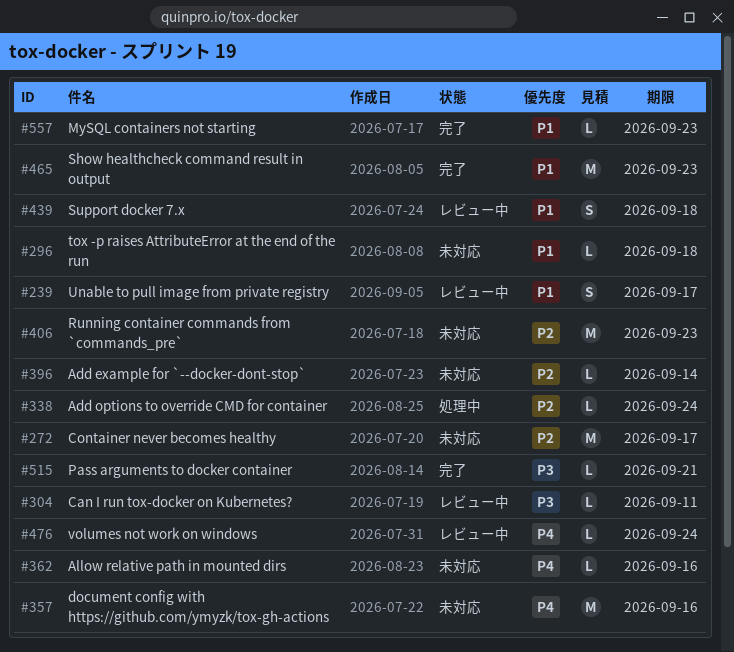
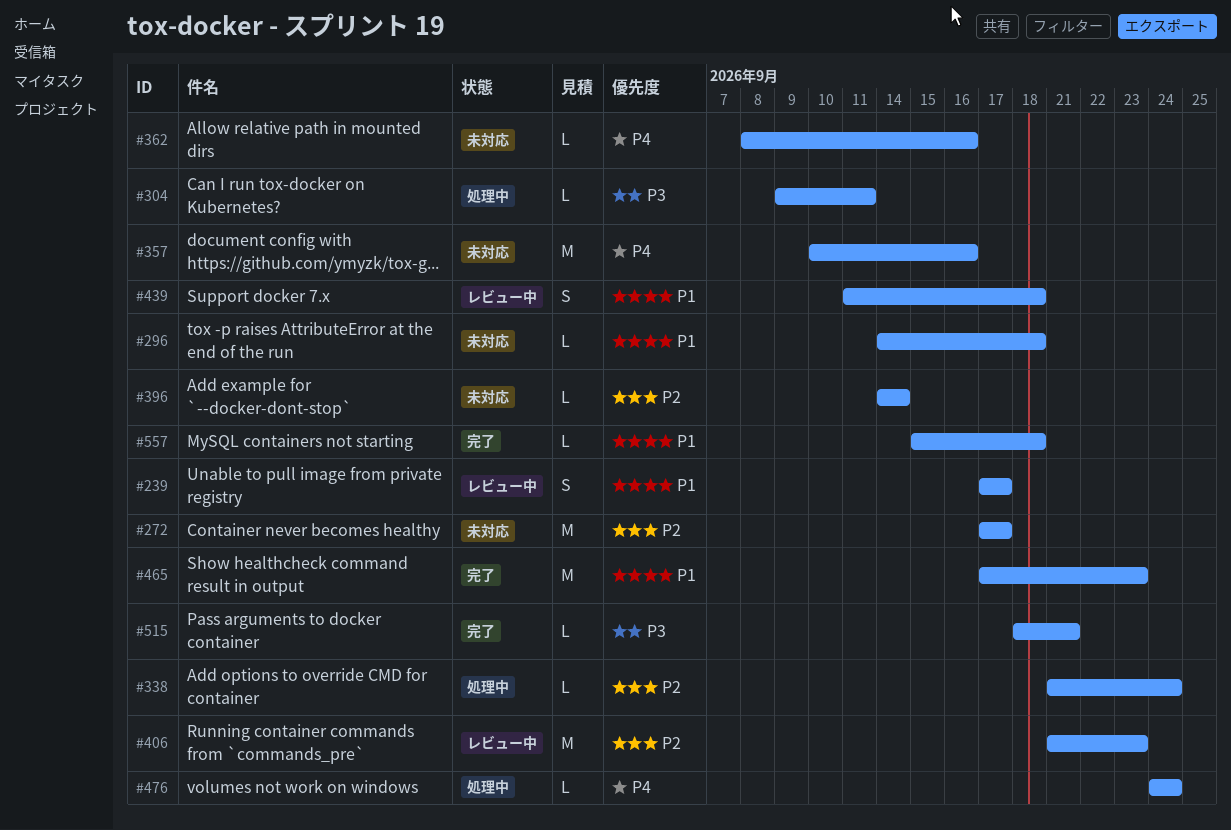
#304, status: レビュー中 -> 処理中
#406, status: 未対応 -> レビュー中
#476, status: レビュー中 -> 処理中
#557, due: Sep 23 -> Sep 18

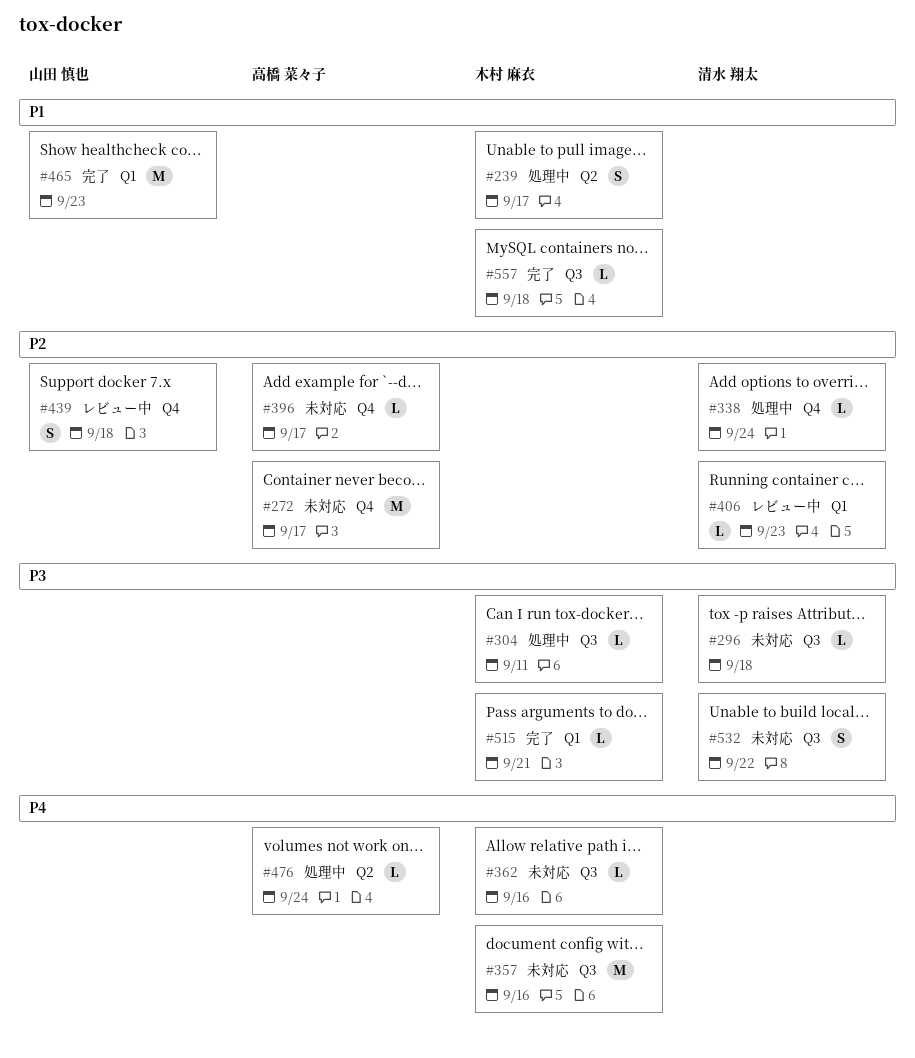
#239, status: レビュー中 -> 処理中
#296, priority: P1 -> P3
#396, due: Sep 14 -> Sep 17
#406, estimate: M -> L
#439, priority: P1 -> P2
#532: none -> present

